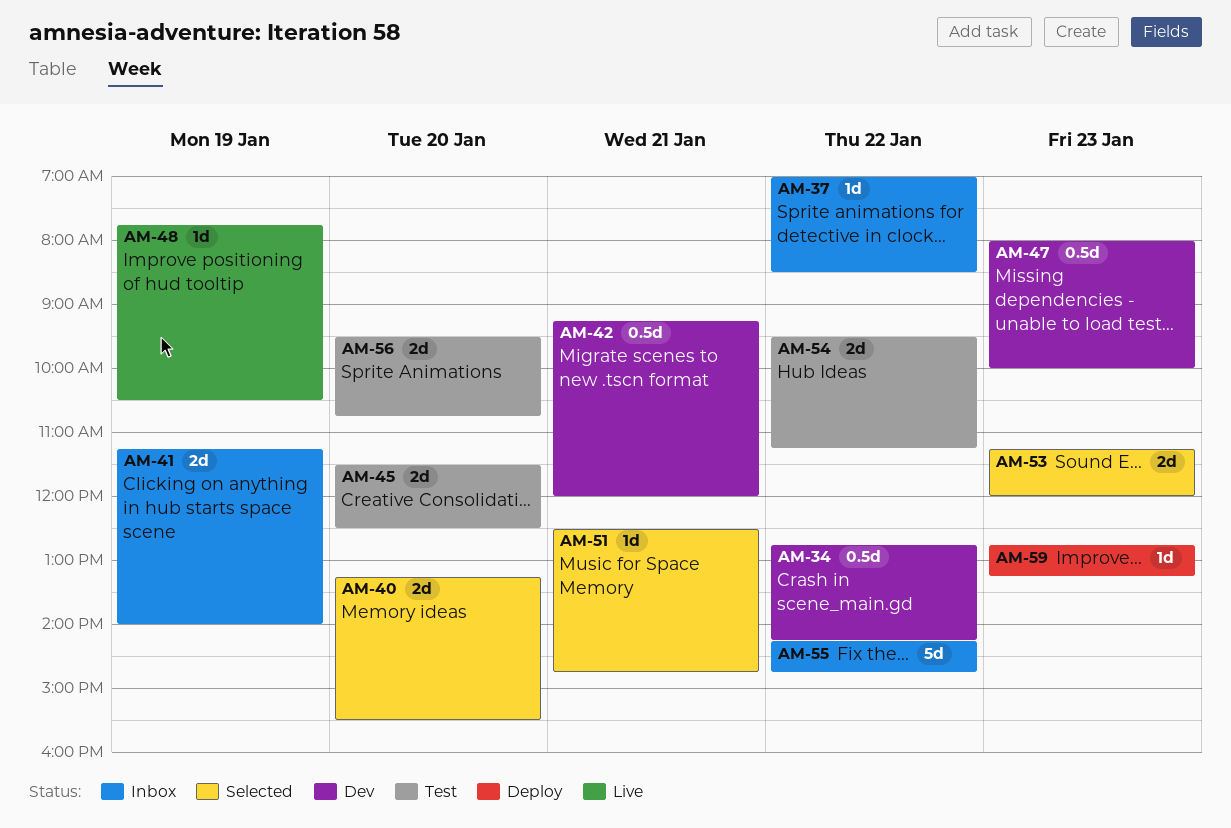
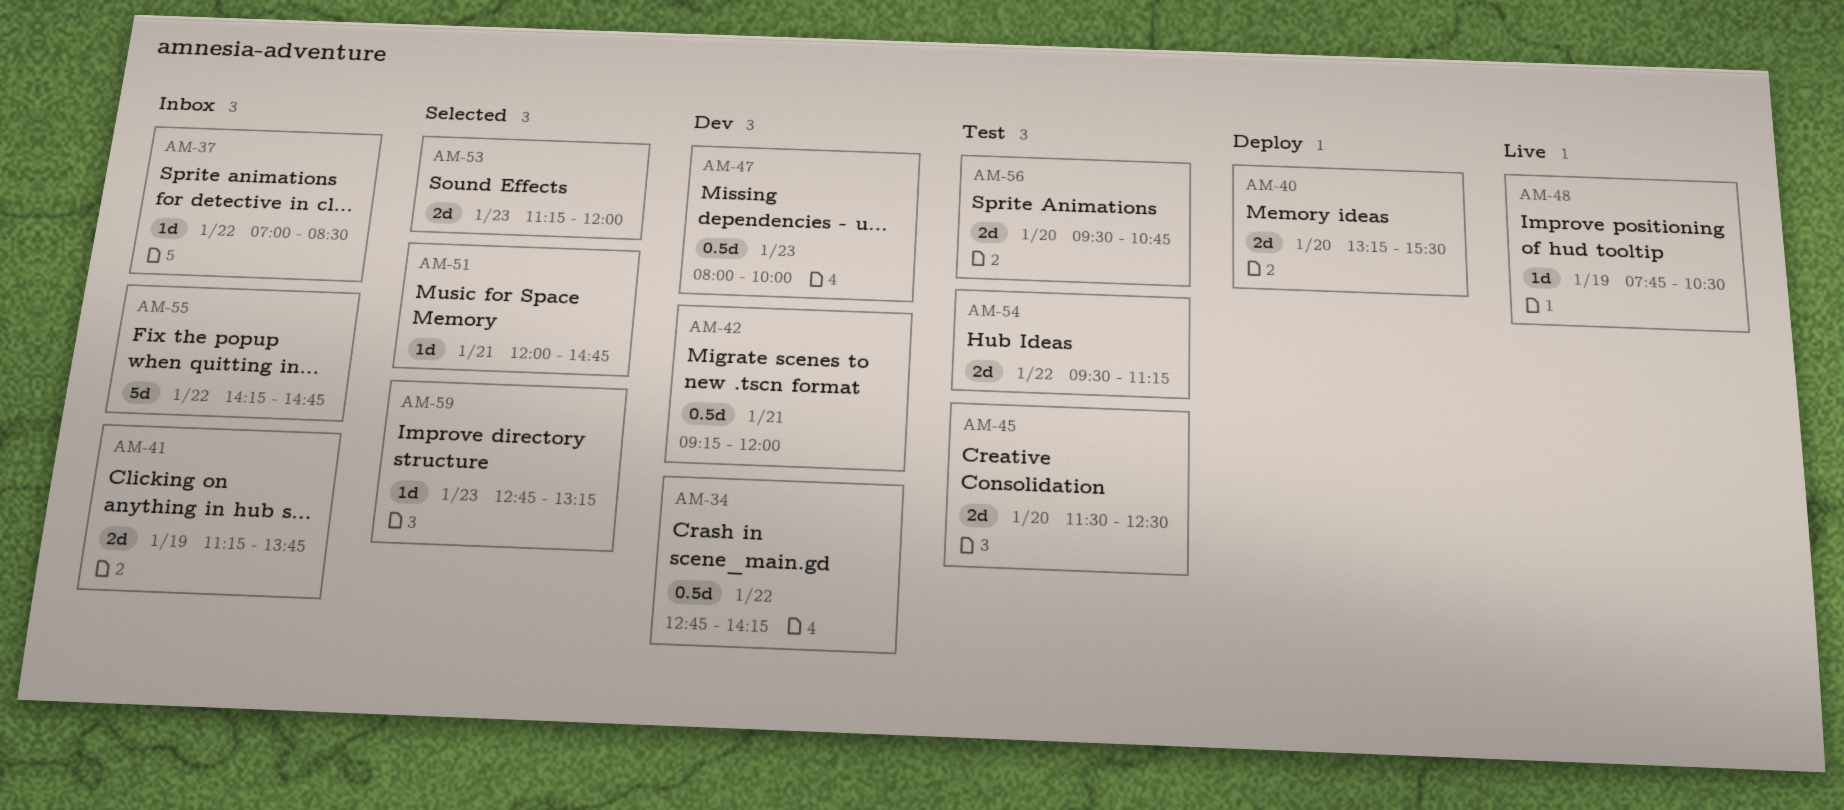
AM-40, status: Selected -> Deploy
AM-41, ends: 14:00 -> 13:45
AM-51, begins: 12:30 -> 12:00
AM-59, status: Deploy -> Selected

